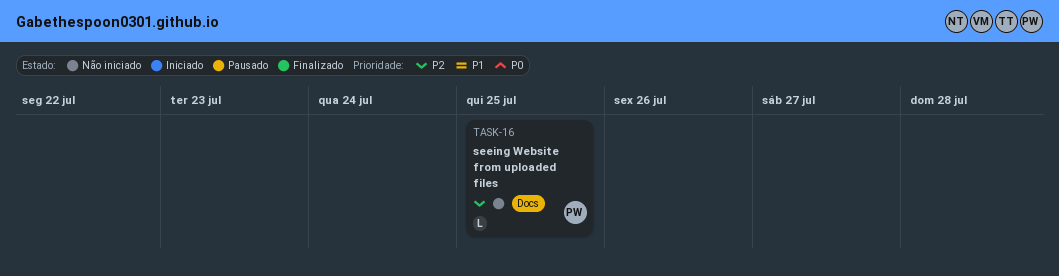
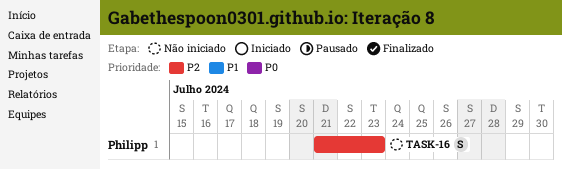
TASK-16, estimate: L -> S
TASK-16, due: Jul 25 -> Jul 23

